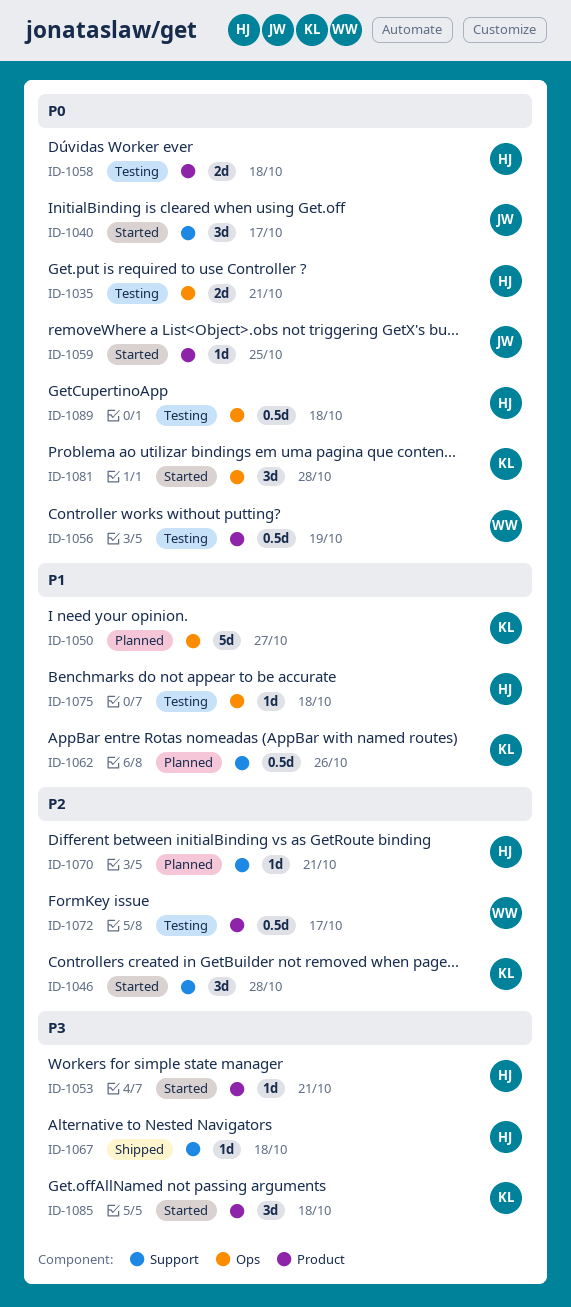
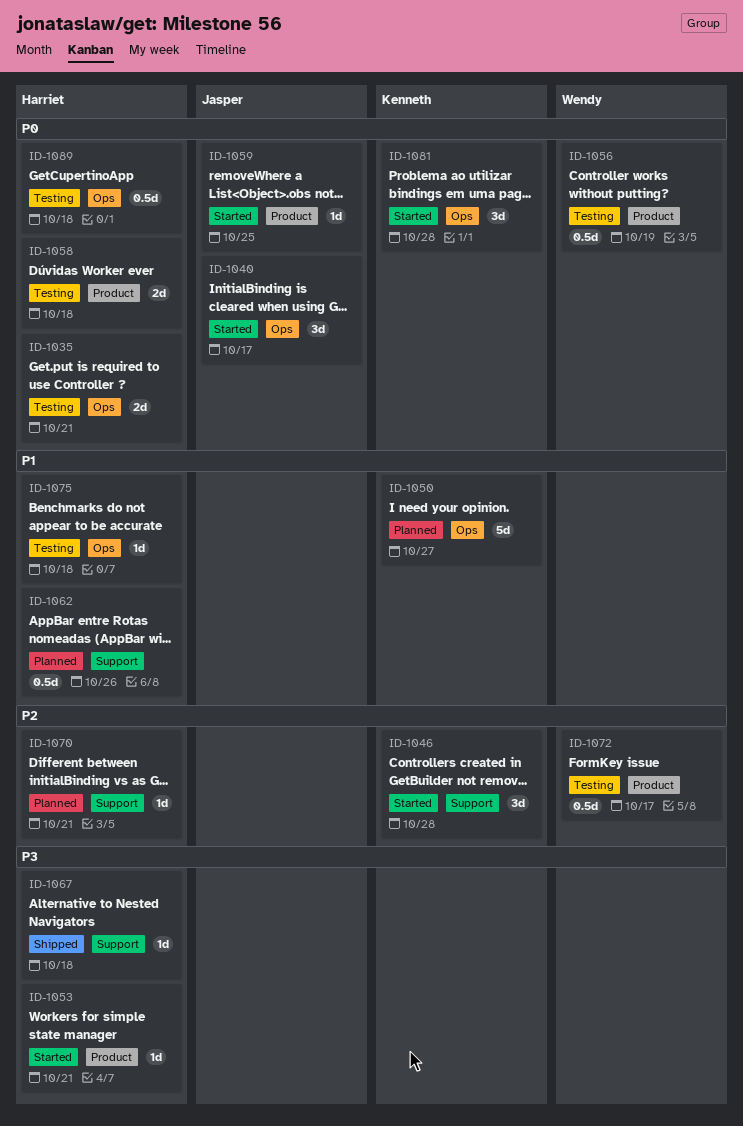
ID-1040, label: Support -> Ops
ID-1062, owner: Kenneth -> Harriet
ID-1085: present -> none

